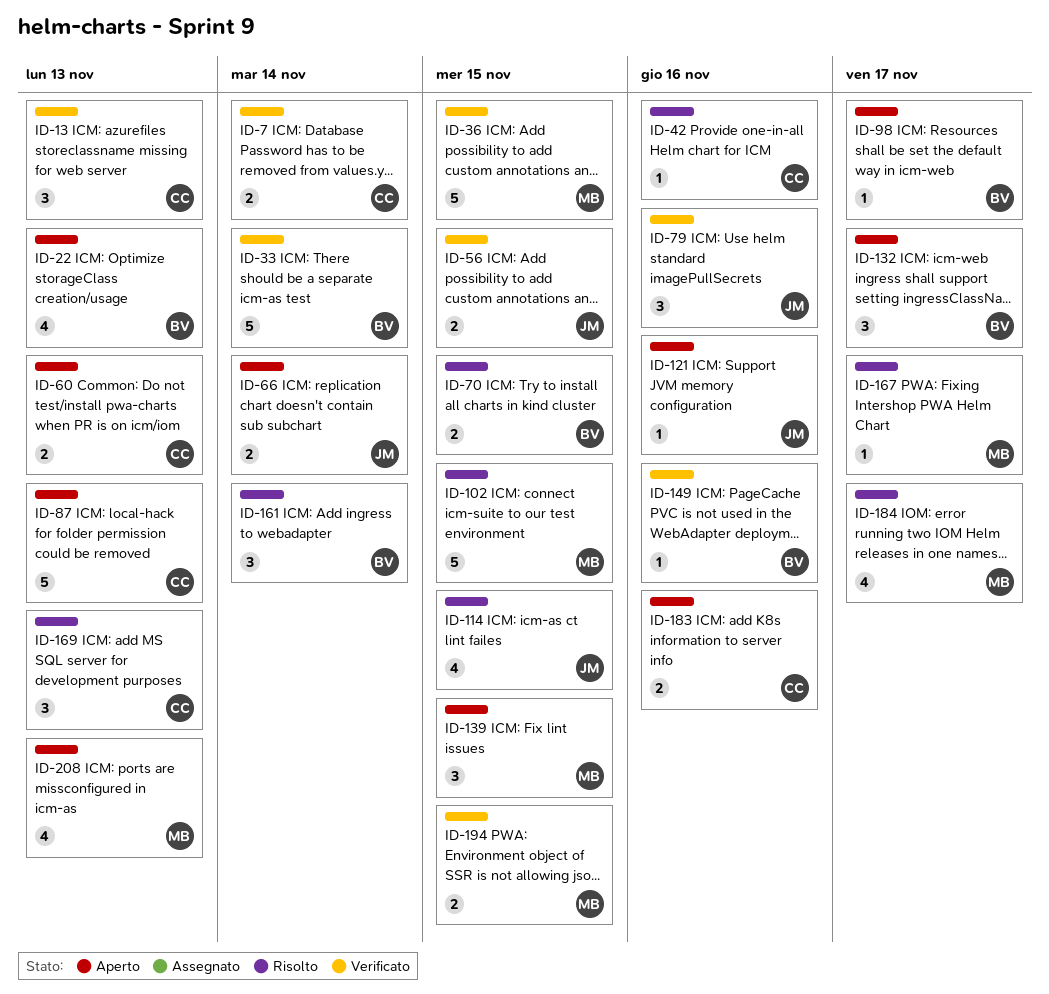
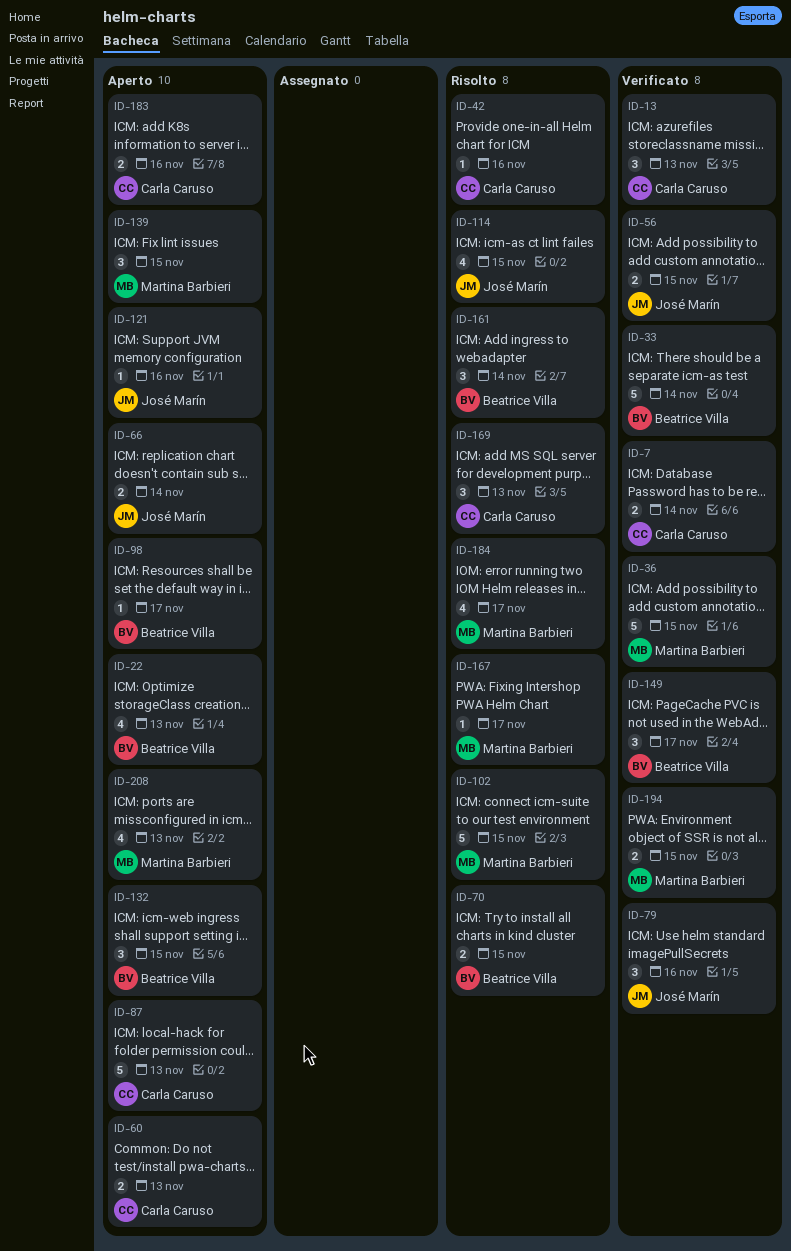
ID-132, due: Nov 17 -> Nov 15
ID-149, estimate: 1 -> 3
ID-149, due: Nov 16 -> Nov 17

